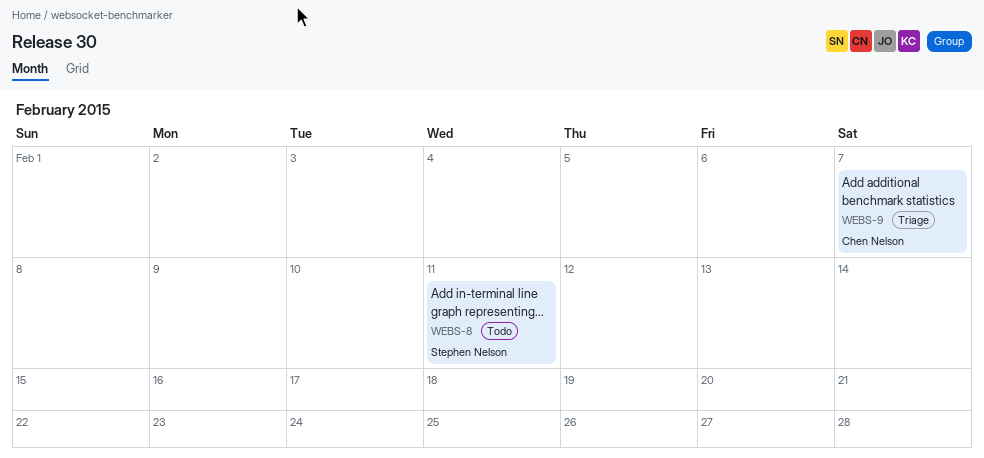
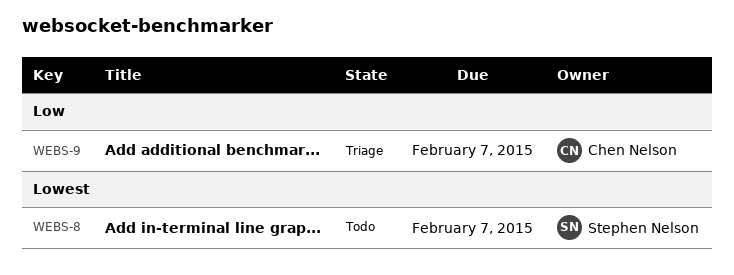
WEBS-8, due: Feb 11 -> Feb 7

